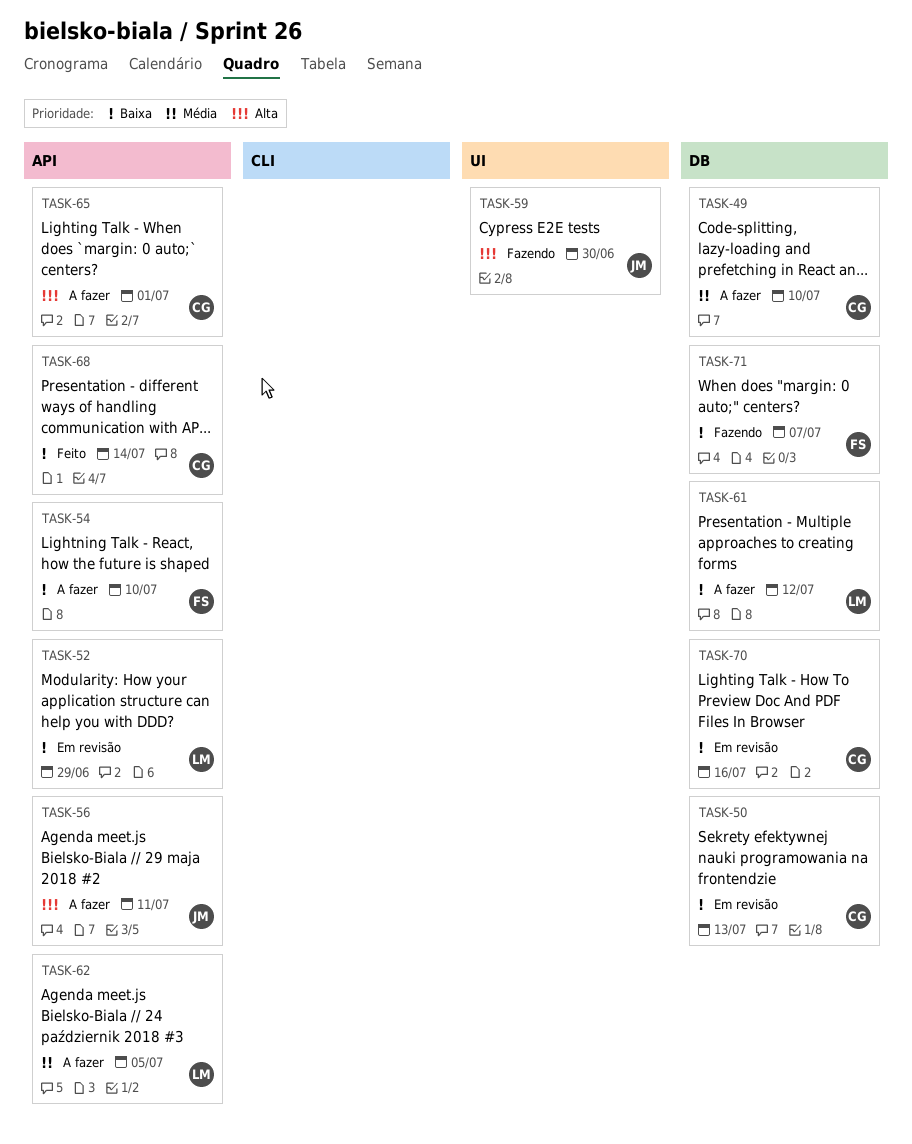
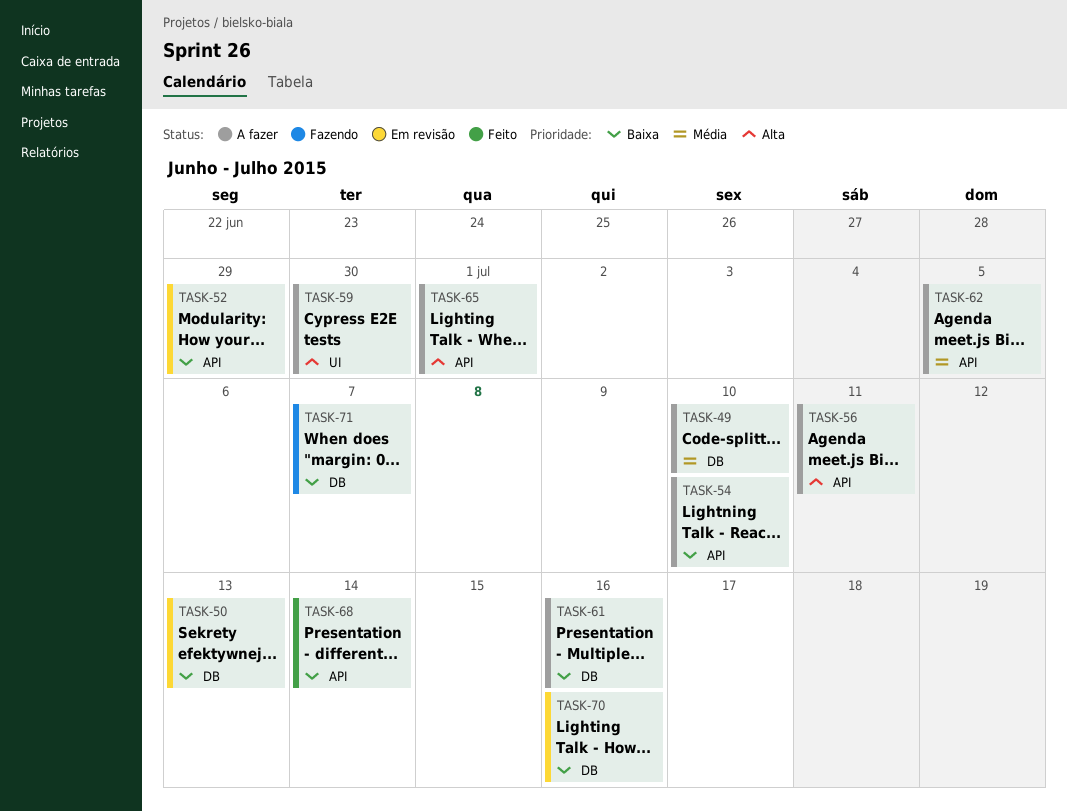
TASK-59, status: Fazendo -> A fazer
TASK-61, due: Jul 12 -> Jul 16

